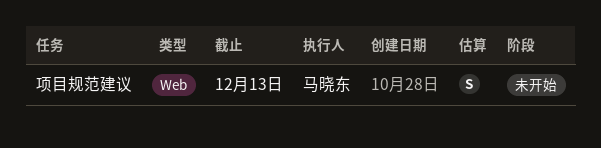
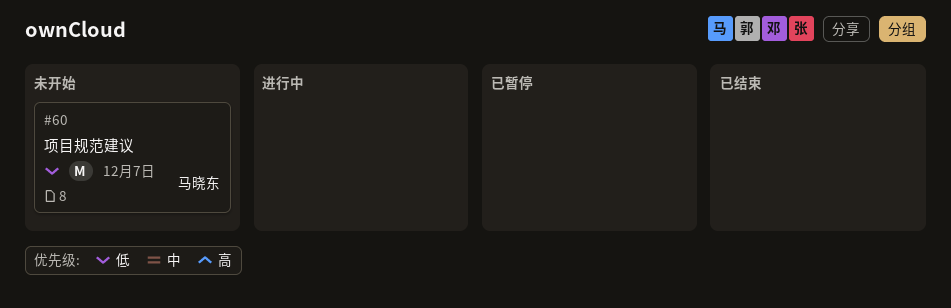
项目规范建议, estimate: S -> M
项目规范建议, due: Dec 13 -> Dec 7

